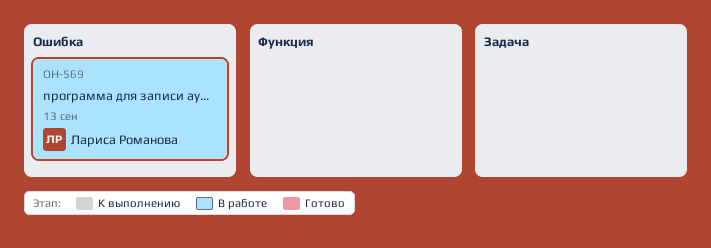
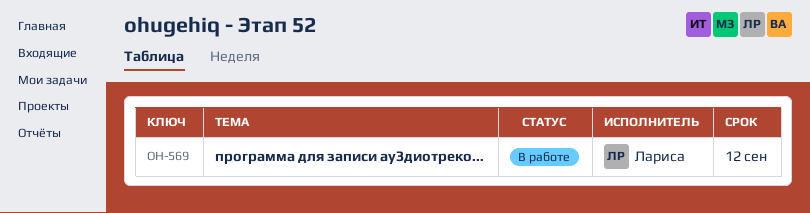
OH-569, due: Sep 13 -> Sep 12

